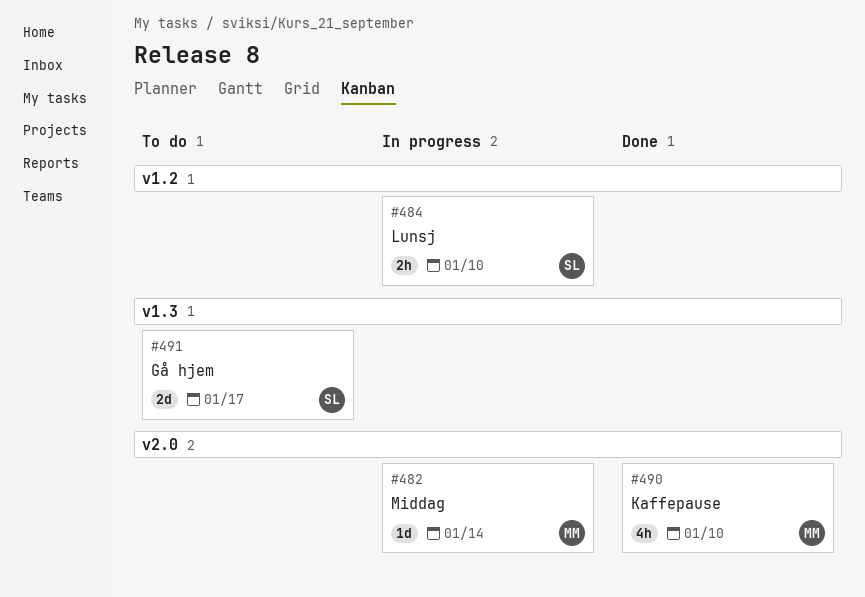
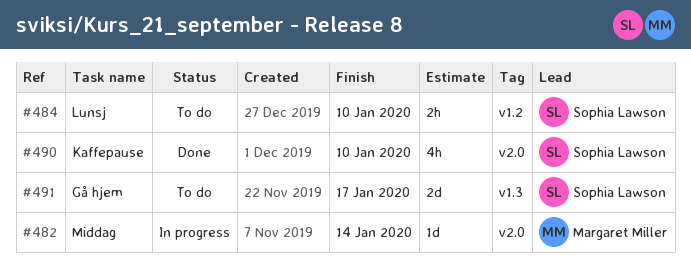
#484, status: In progress -> To do
#490, owner: Margaret Miller -> Sophia Lawson

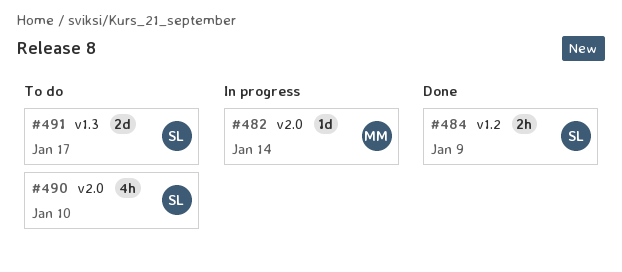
#484, status: To do -> Done
#484, due: Jan 10 -> Jan 9
#490, status: Done -> To do

